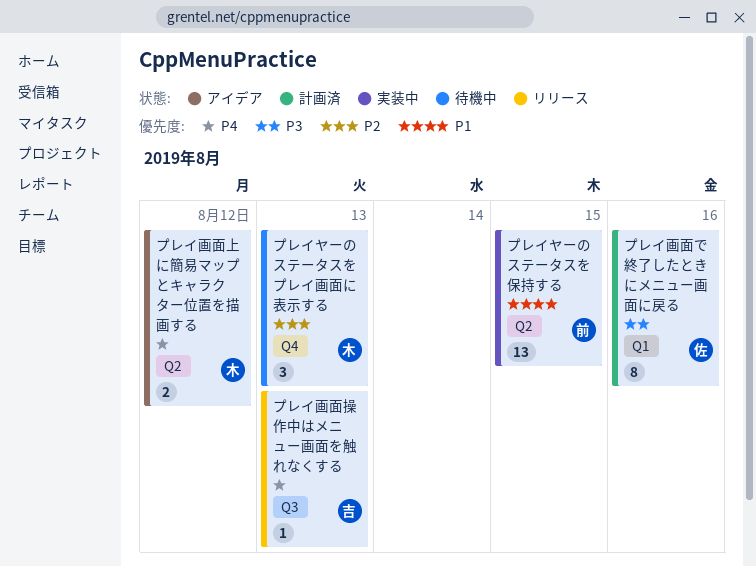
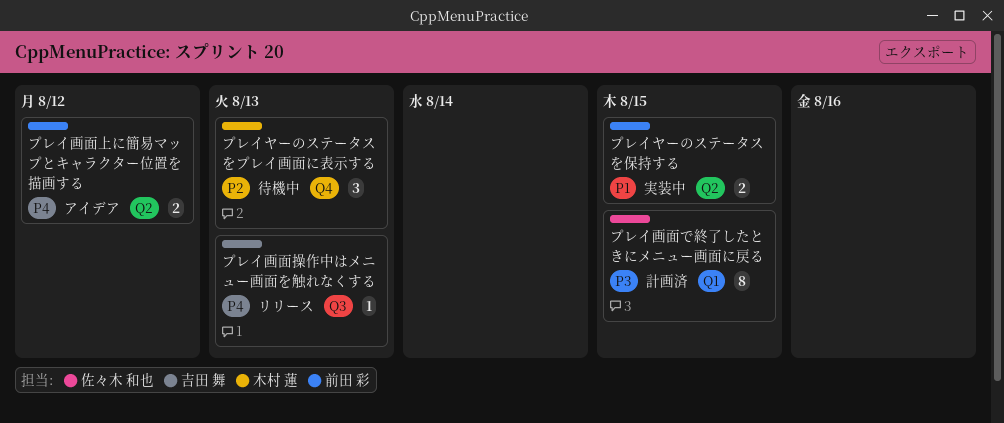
プレイヤーのステータスを保持する, estimate: 13 -> 2
プレイ画面で終了したときにメニュー画面に戻る, due: Aug 16 -> Aug 15
プレイ画面上に簡易マップとキャラクター位置を描画する, owner: 木村 蓮 -> 前田 彩

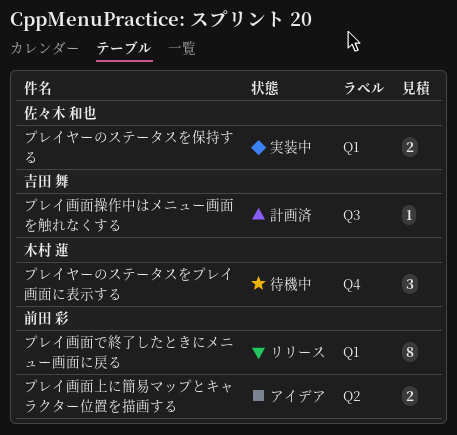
プレイヤーのステータスを保持する, owner: 前田 彩 -> 佐々木 和也
プレイヤーのステータスを保持する, label: Q2 -> Q1
プレイ画面で終了したときにメニュー画面に戻る, status: 計画済 -> リリース
プレイ画面で終了したときにメニュー画面に戻る, owner: 佐々木 和也 -> 前田 彩
プレイ画面操作中はメニュー画面を触れなくする, status: リリース -> 計画済

